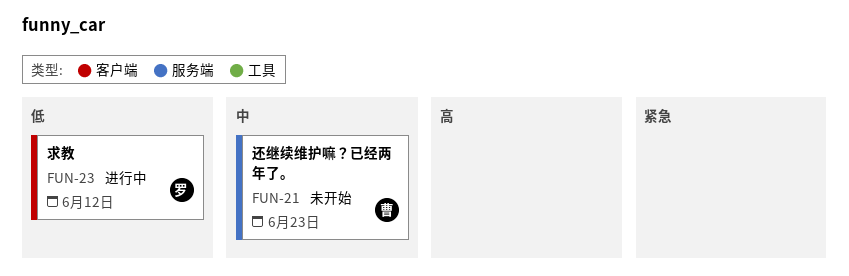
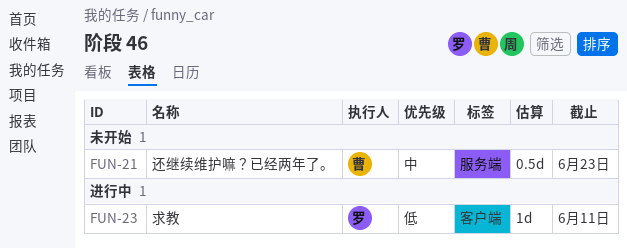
FUN-23, due: Jun 12 -> Jun 11

